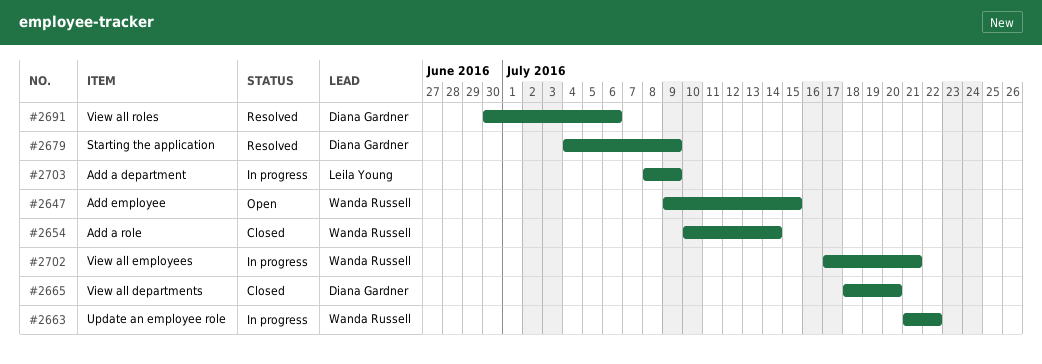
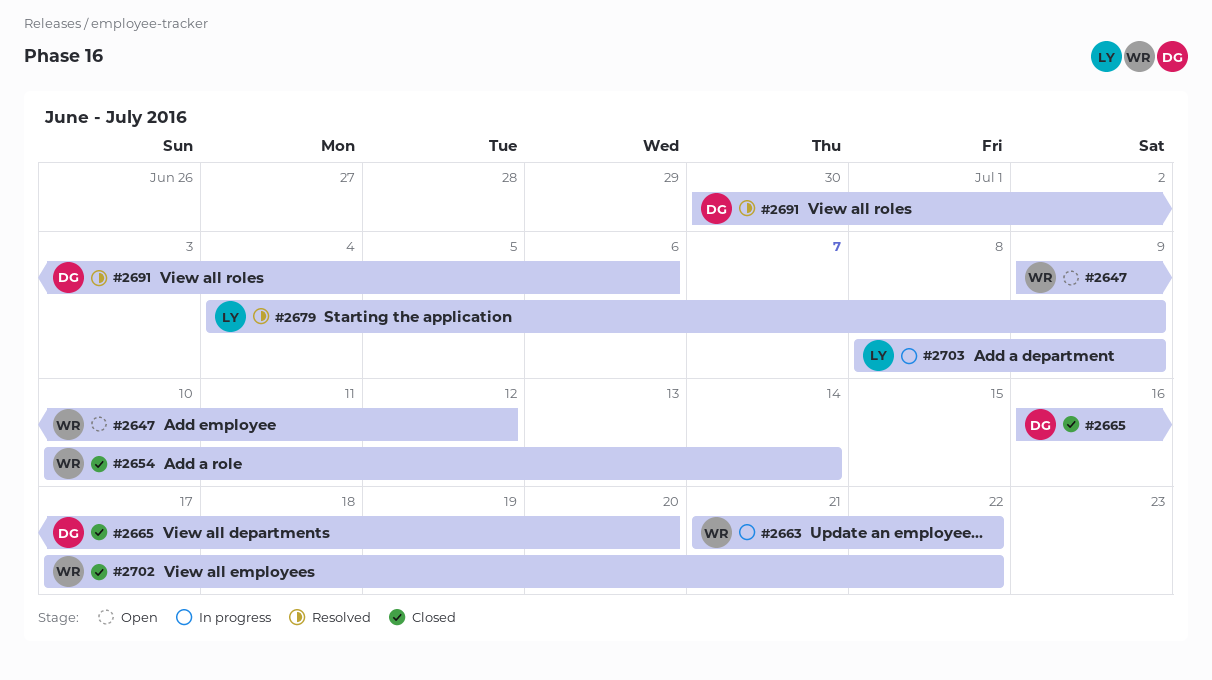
#2647, due: Jul 15 -> Jul 12
#2665, start: Jul 18 -> Jul 16
#2679, owner: Diana Gardner -> Leila Young
#2702, status: In progress -> Closed
#2702, due: Jul 21 -> Jul 22

